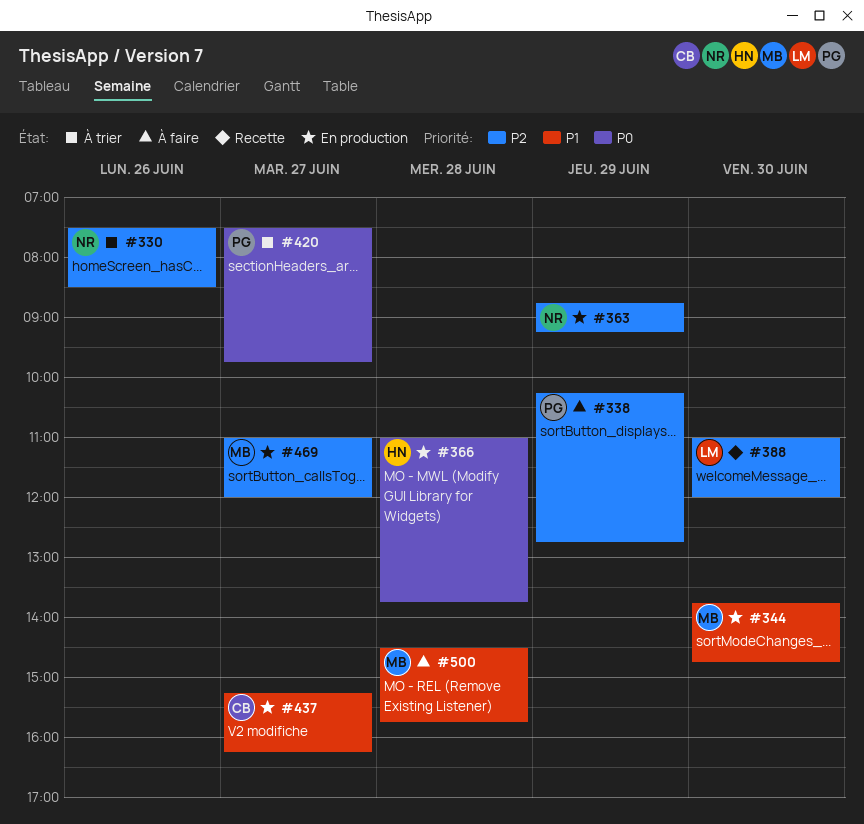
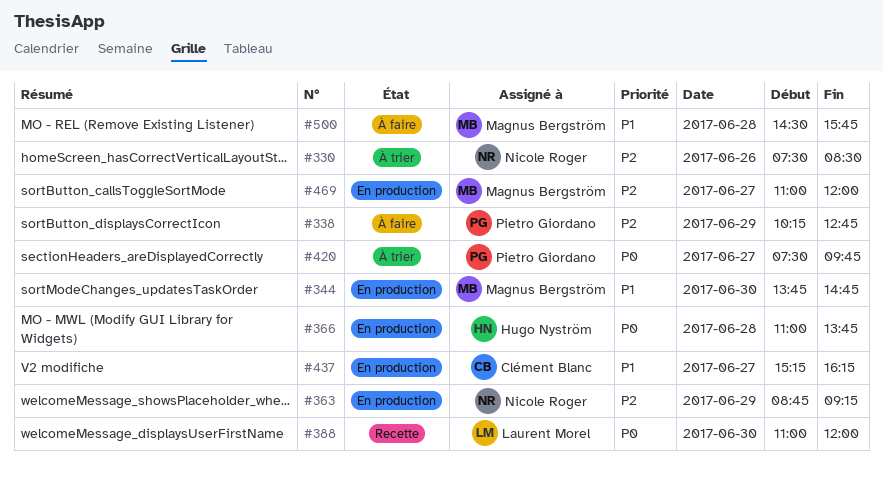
#388, priority: P2 -> P0

